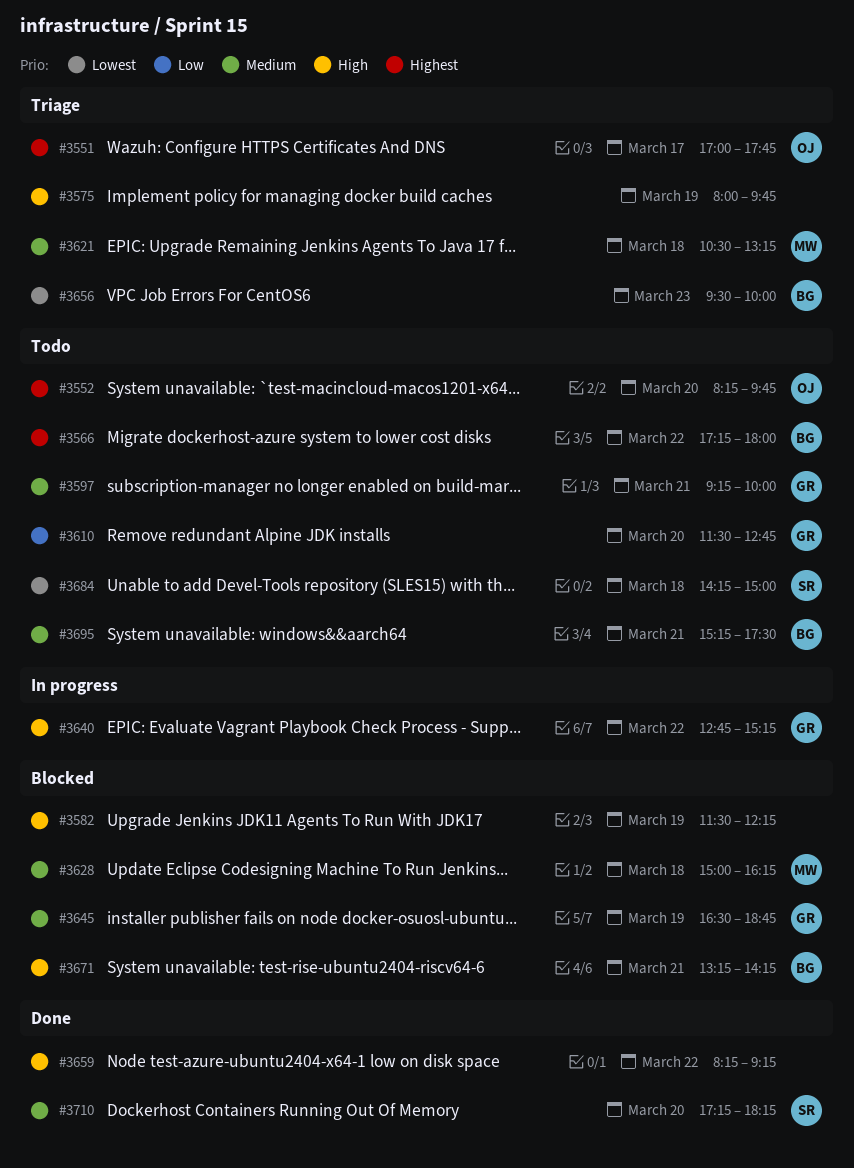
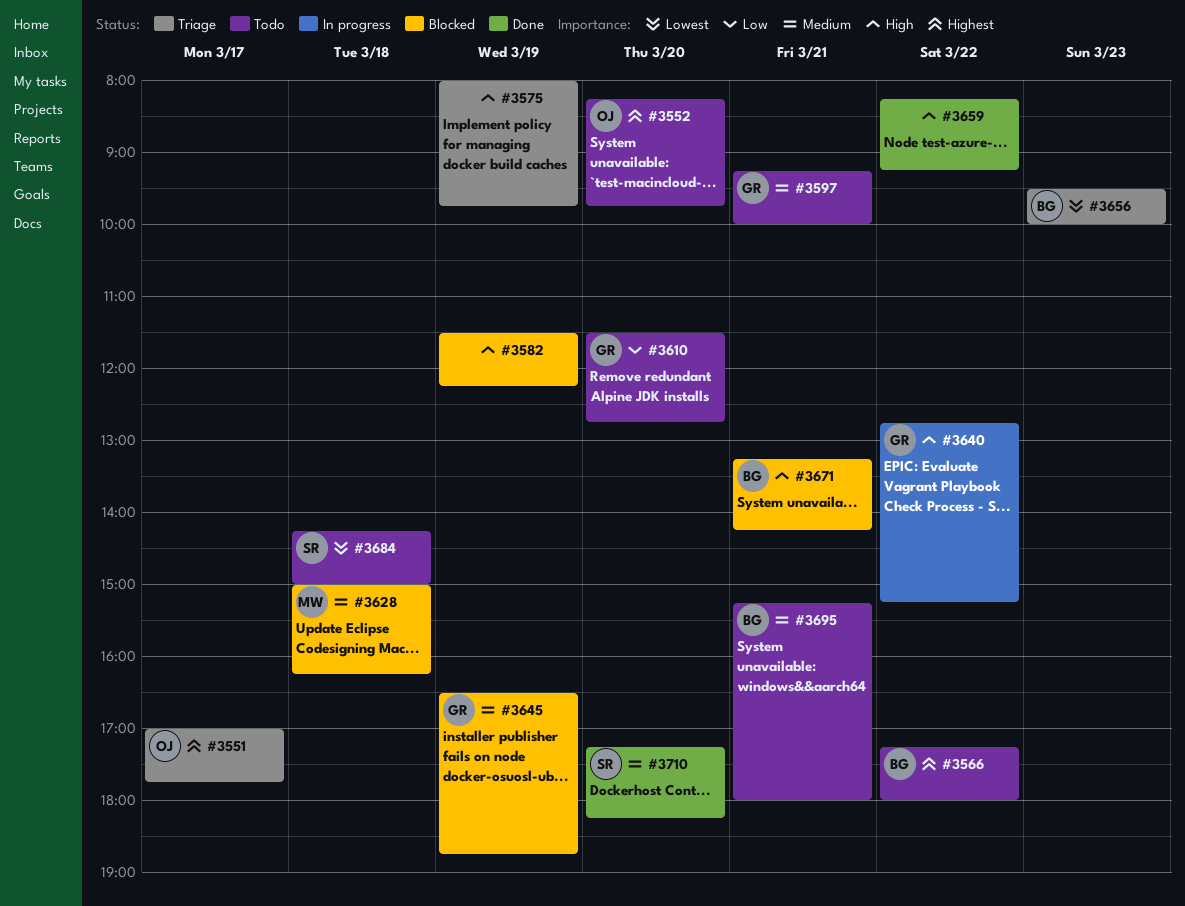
#3621: present -> none
#3695, ends: 17:30 -> 18:00

